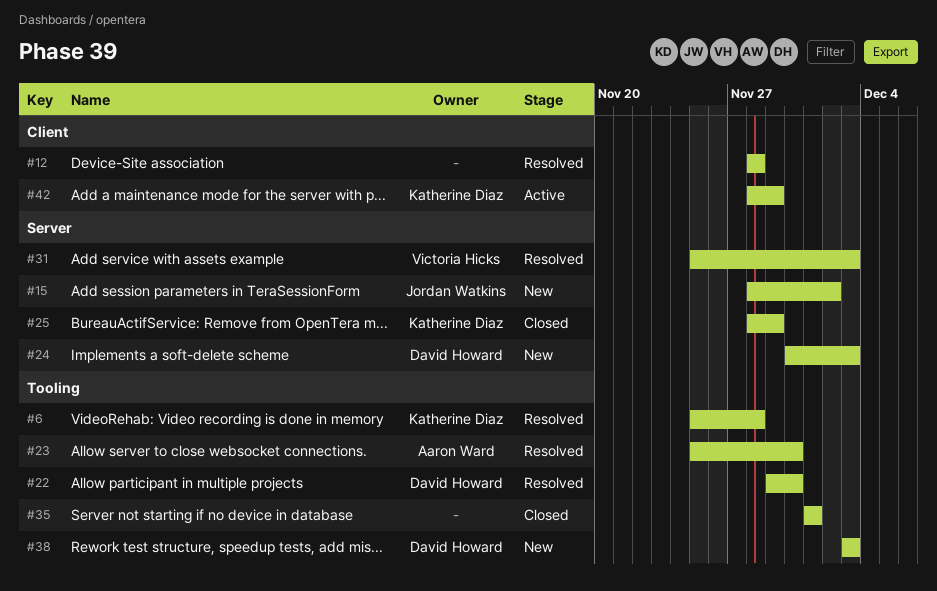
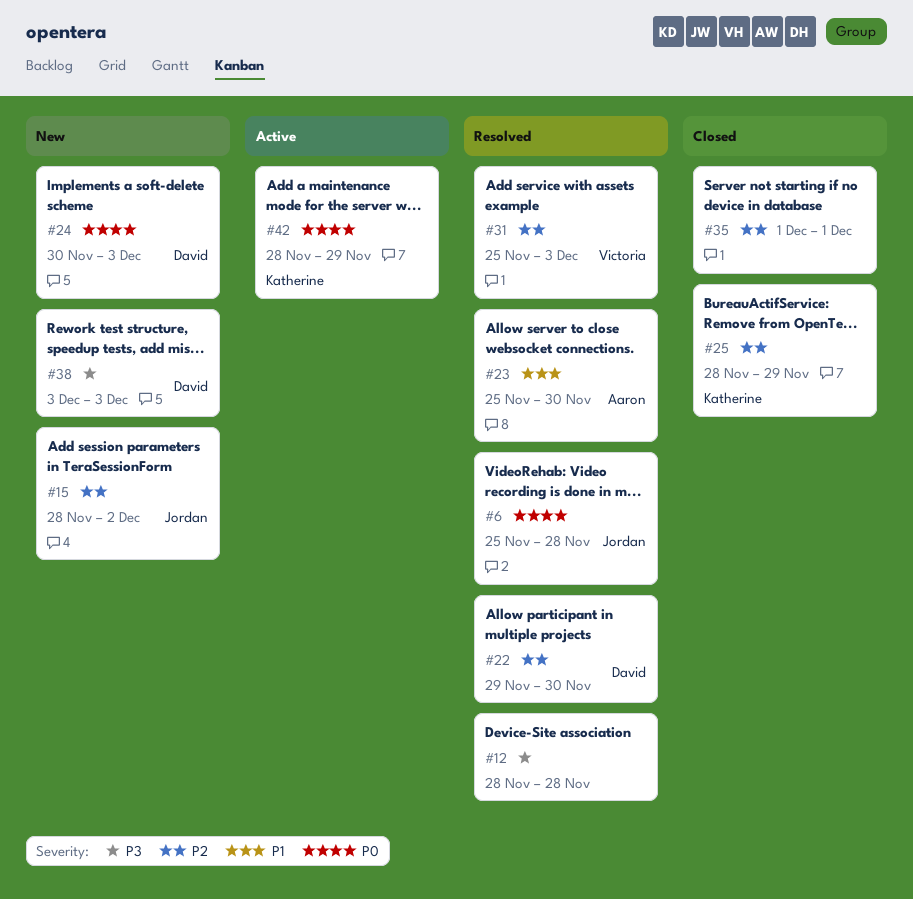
#6, owner: Katherine Diaz -> Jordan Watkins

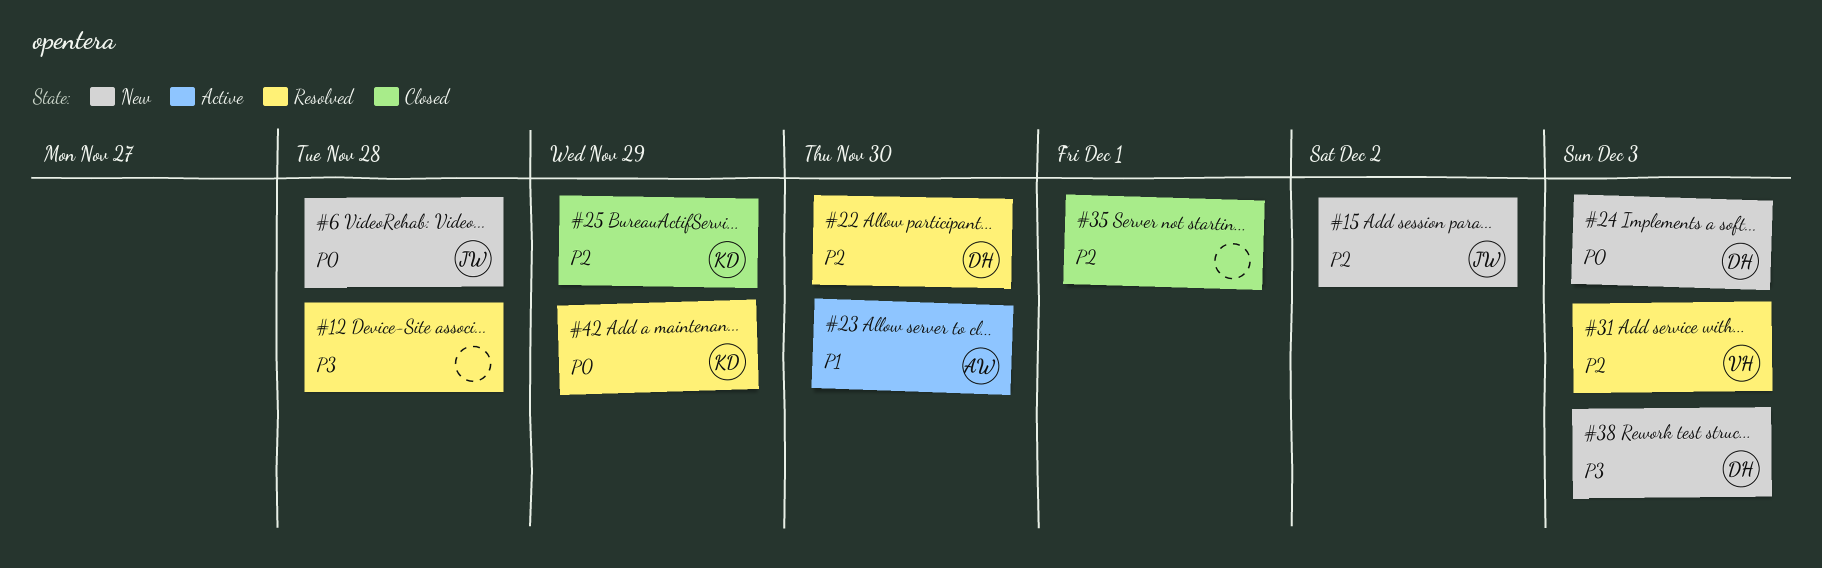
#6, status: Resolved -> New
#23, status: Resolved -> Active
#42, status: Active -> Resolved

